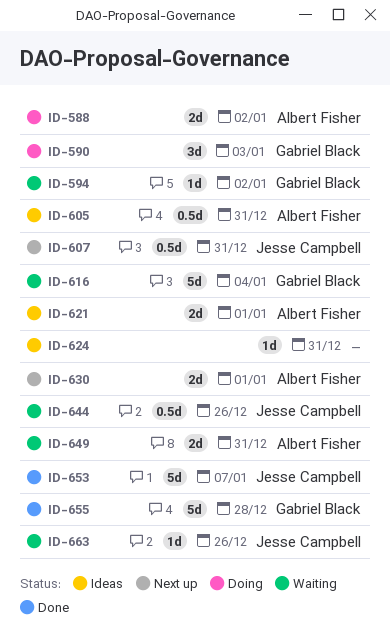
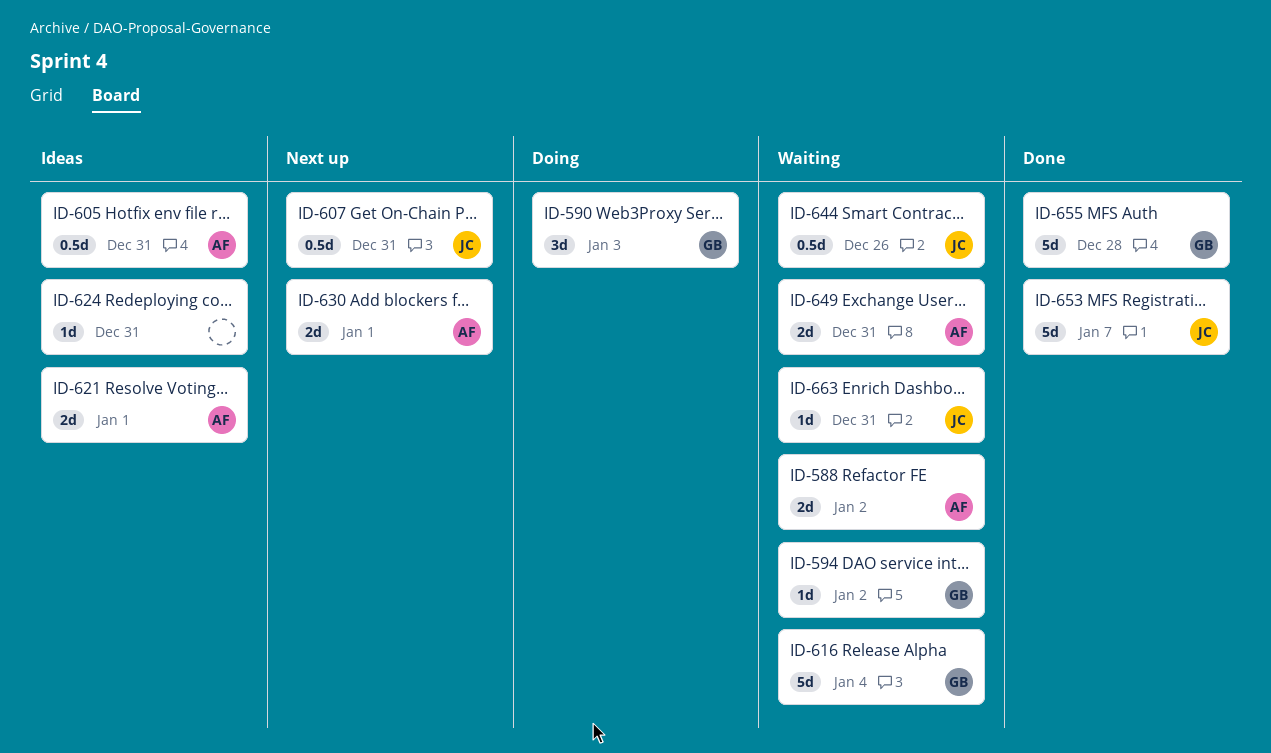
ID-588, status: Doing -> Waiting
ID-663, due: Dec 26 -> Dec 31

